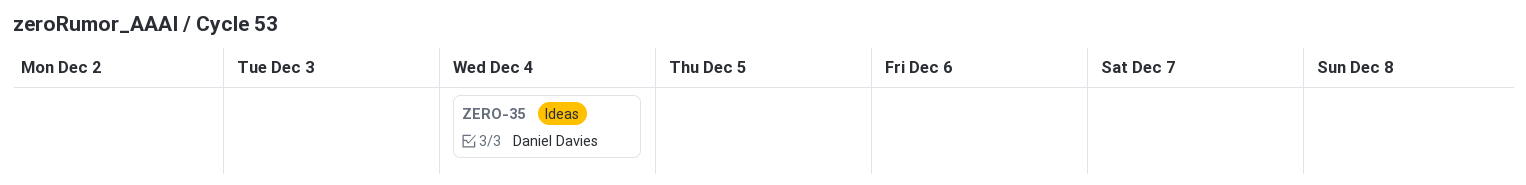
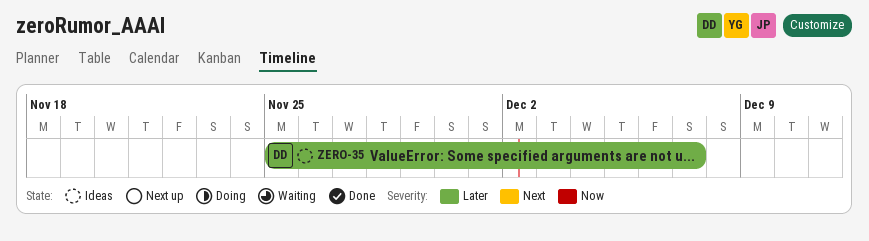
ZERO-35, due: Dec 4 -> Dec 7

